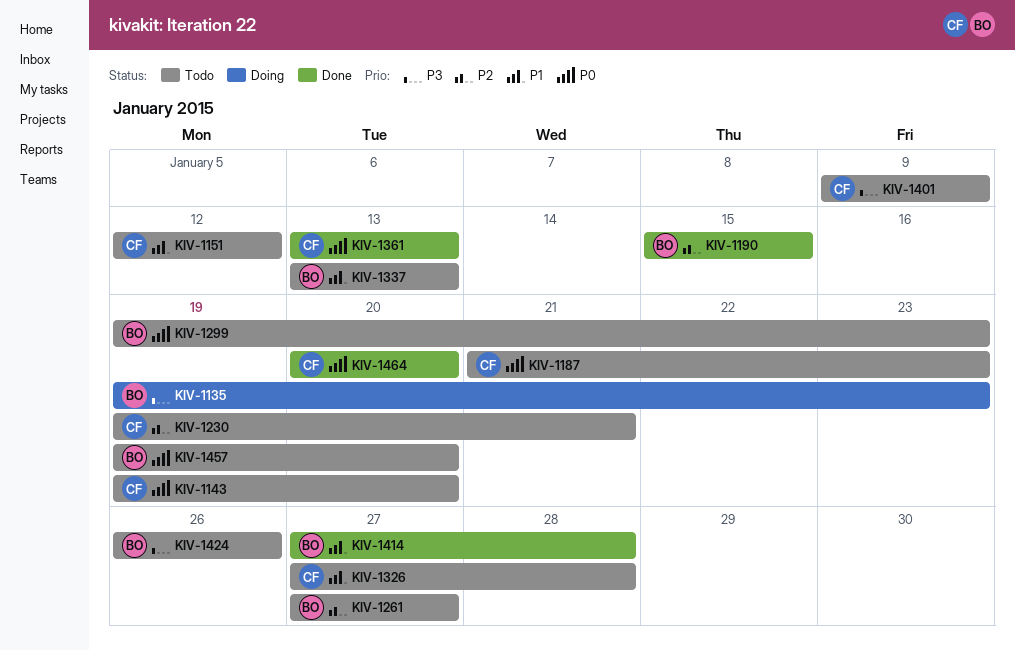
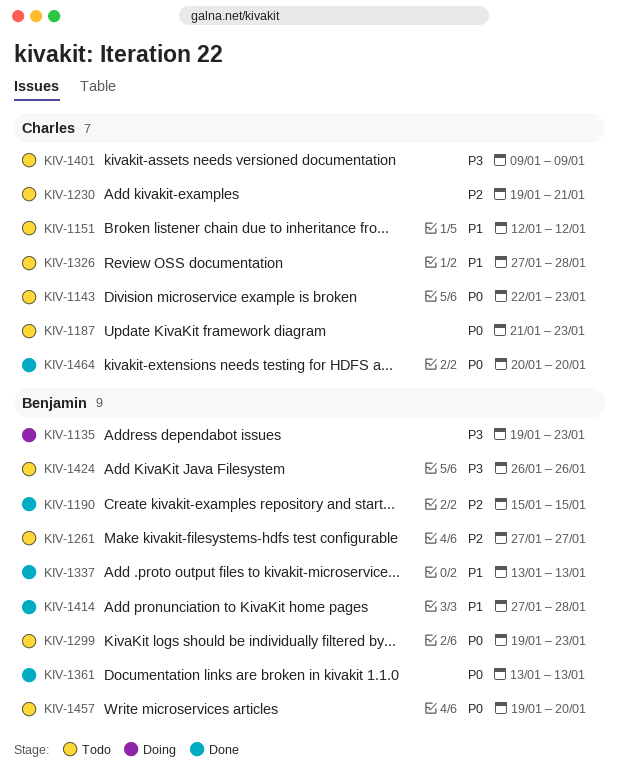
KIV-1143, start: Jan 19 -> Jan 22
KIV-1143, due: Jan 20 -> Jan 23
KIV-1337, status: Todo -> Done
KIV-1361, owner: Charles -> Benjamin

